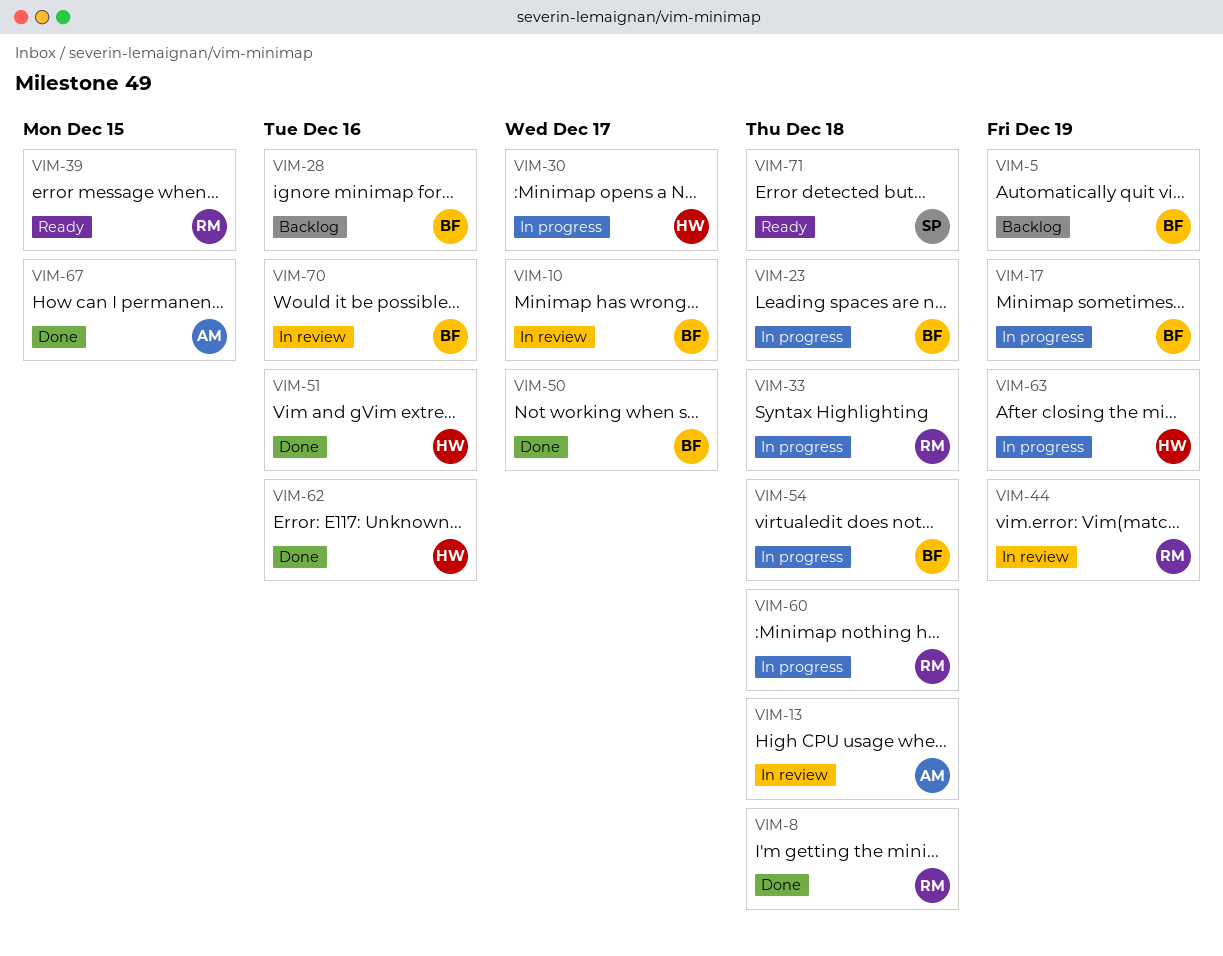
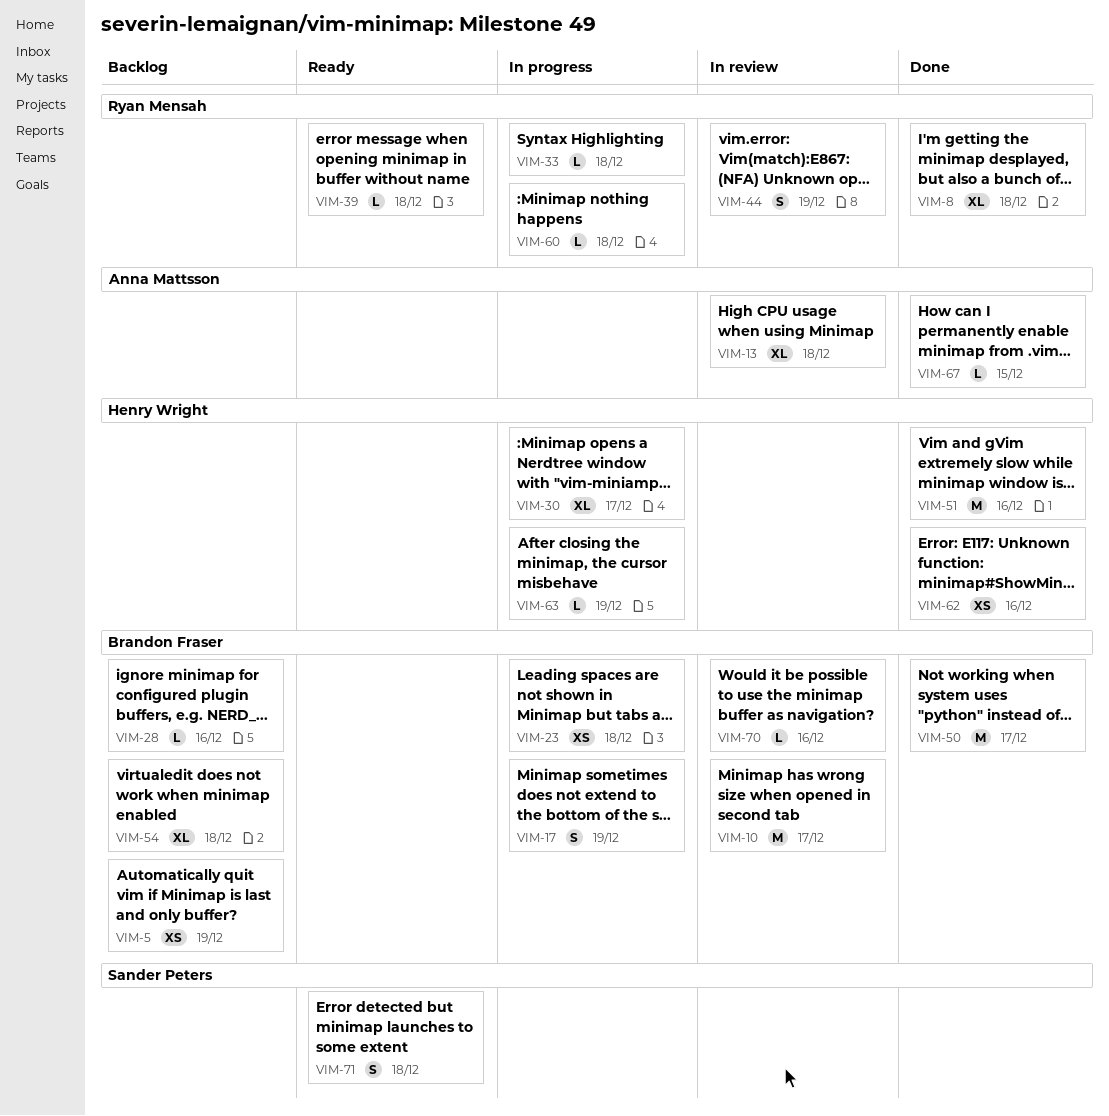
VIM-39, due: Dec 15 -> Dec 18
VIM-54, status: In progress -> Backlog

